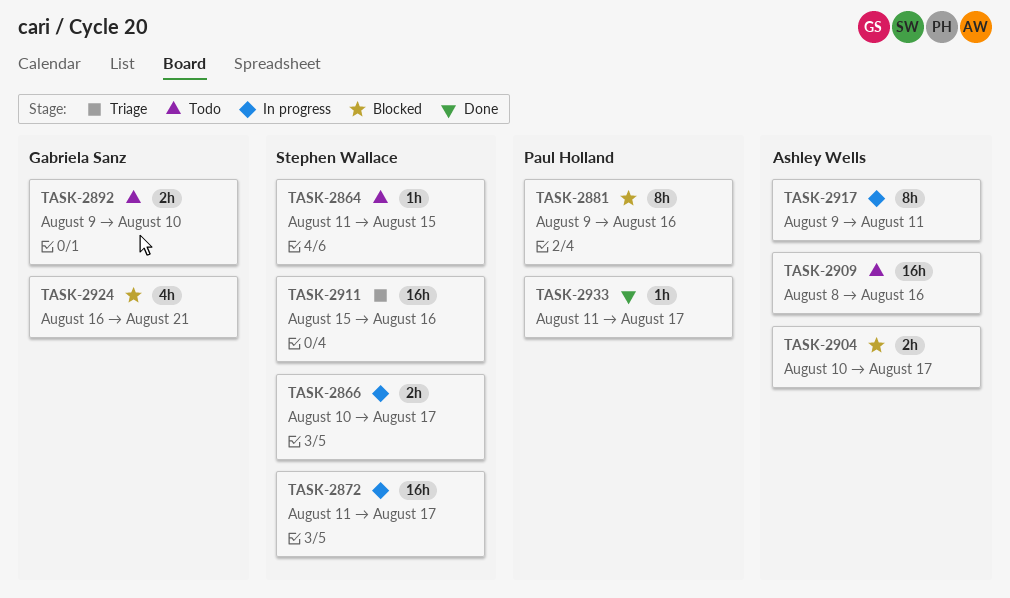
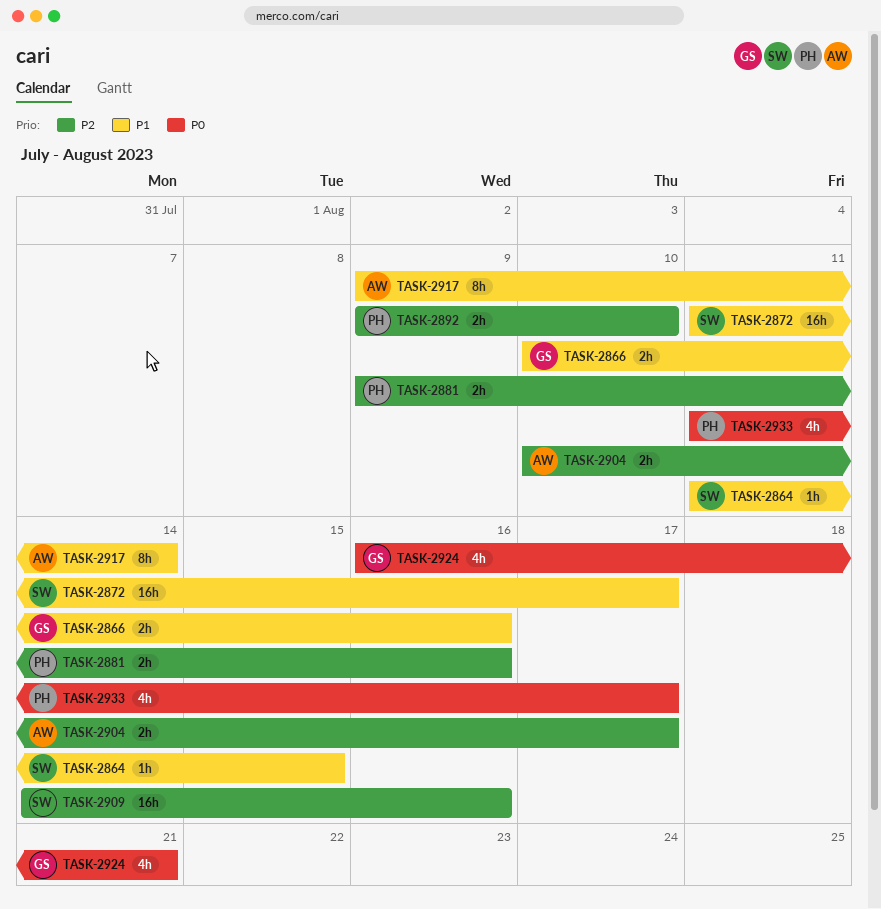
TASK-2866, owner: Stephen Wallace -> Gabriela Sanz
TASK-2866, due: Aug 17 -> Aug 16
TASK-2881, estimate: 8h -> 2h
TASK-2892, owner: Gabriela Sanz -> Paul Holland
TASK-2909, owner: Ashley Wells -> Stephen Wallace
TASK-2909, start: Aug 8 -> Aug 14
TASK-2911: present -> none
TASK-2917, due: Aug 11 -> Aug 14
TASK-2933, estimate: 1h -> 4h

